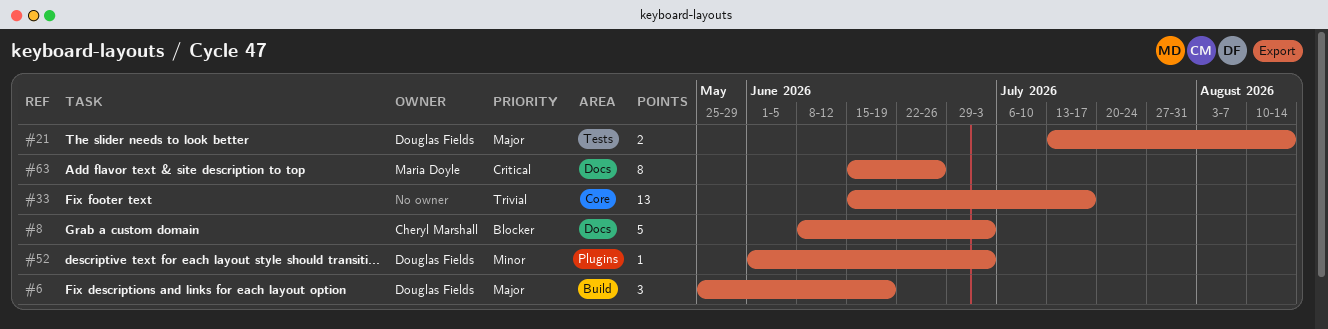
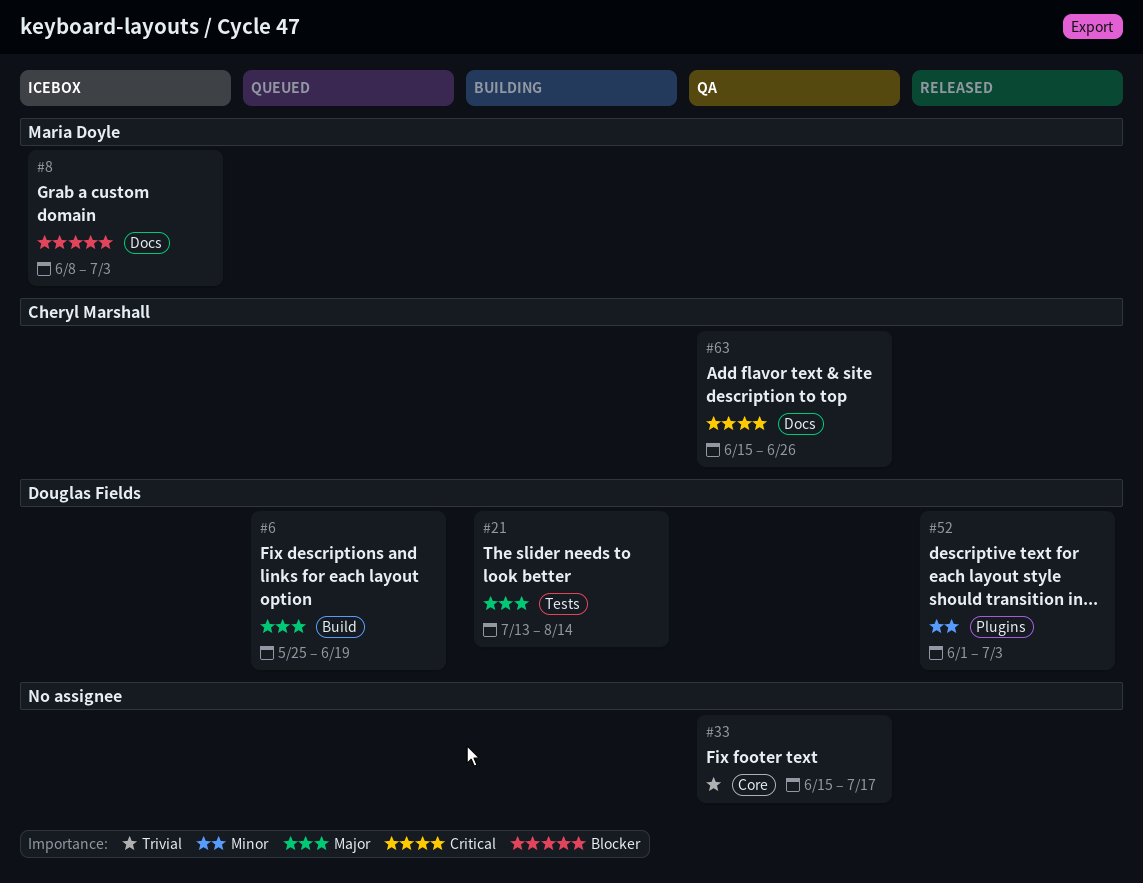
#8, owner: Cheryl Marshall -> Maria Doyle
#63, owner: Maria Doyle -> Cheryl Marshall

